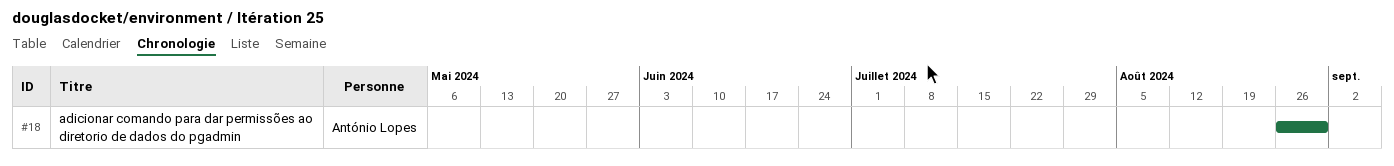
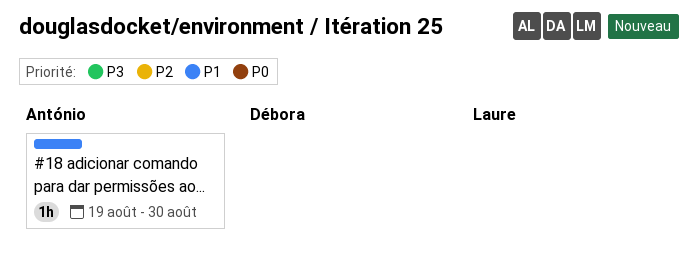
#18, start: Aug 26 -> Aug 19

